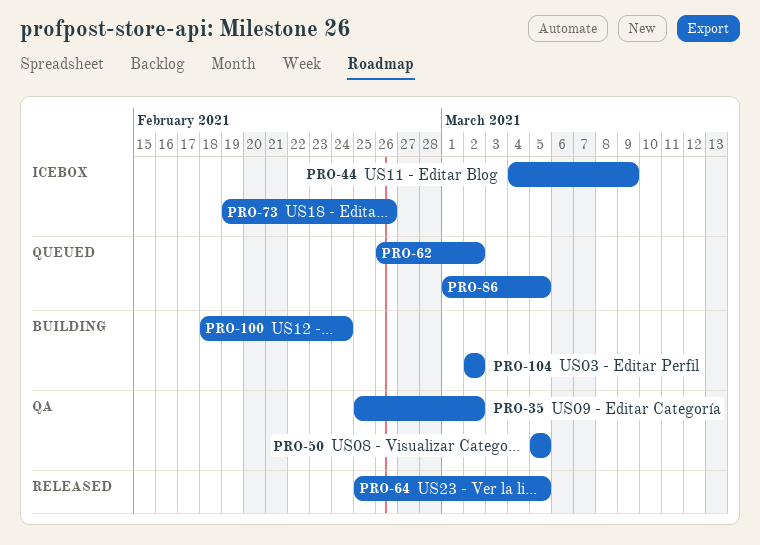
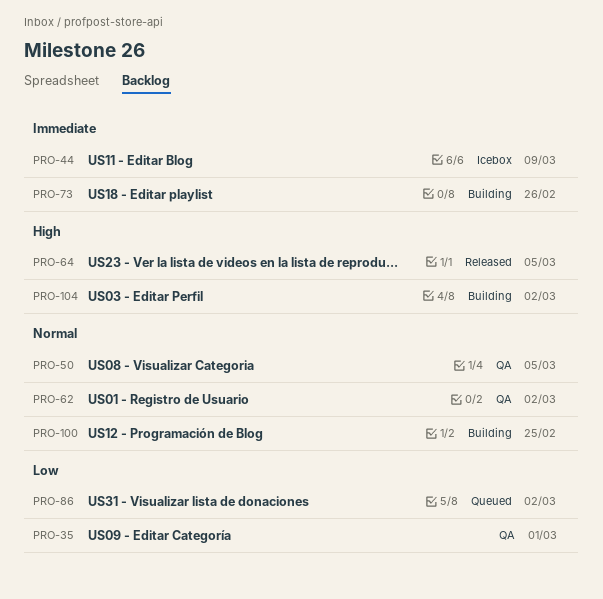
PRO-35, due: Mar 2 -> Mar 1
PRO-62, status: Queued -> QA
PRO-73, status: Icebox -> Building
PRO-86, due: Mar 5 -> Mar 2
PRO-100, due: Feb 24 -> Feb 25

